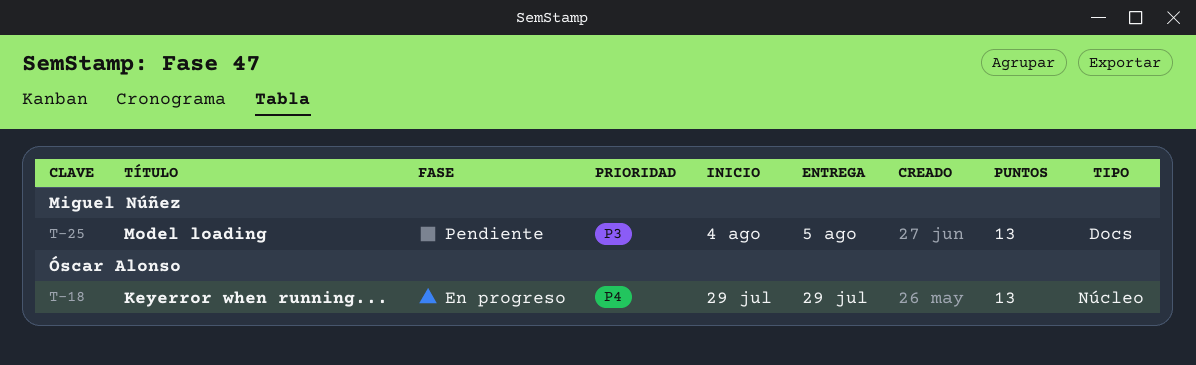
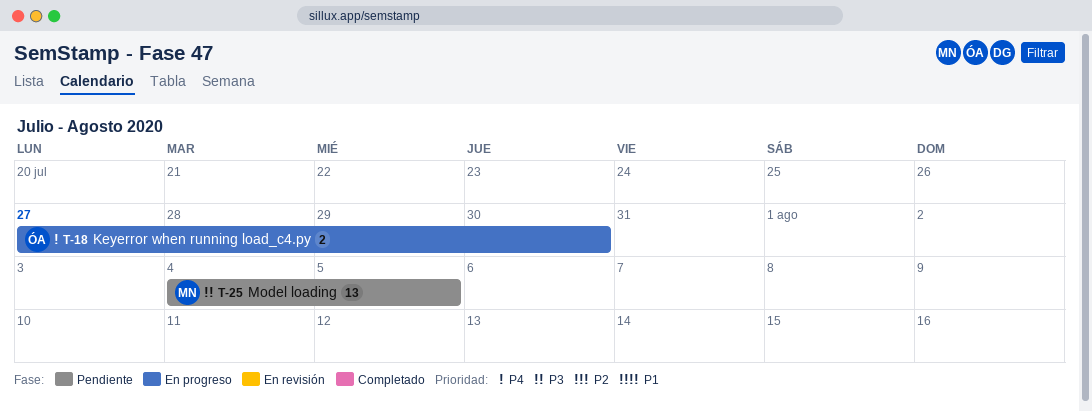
T-18, estimate: 13 -> 2
T-18, start: Jul 29 -> Jul 27
T-18, due: Jul 29 -> Jul 30

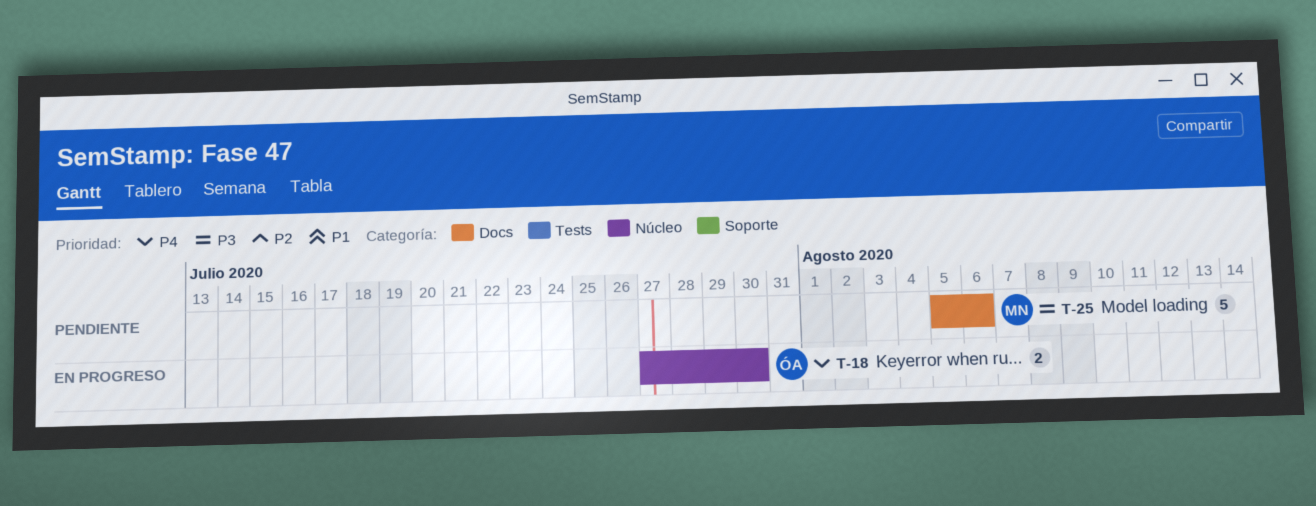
T-25, estimate: 13 -> 5
T-25, start: Aug 4 -> Aug 5
T-25, due: Aug 5 -> Aug 6

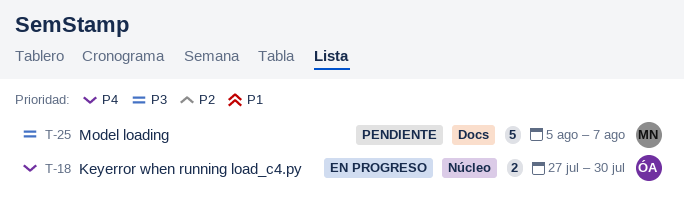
T-25, due: Aug 6 -> Aug 7

